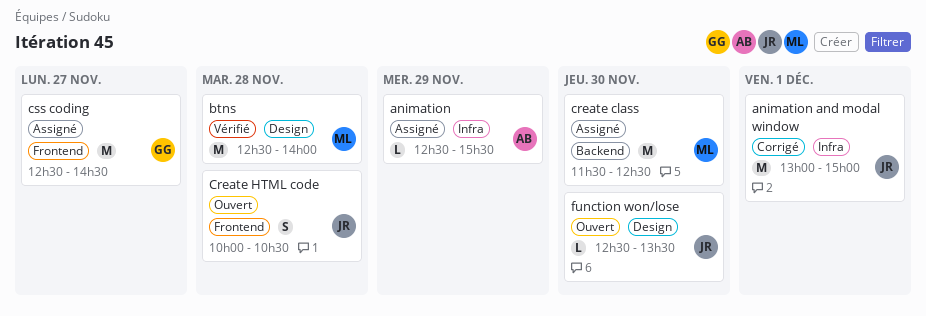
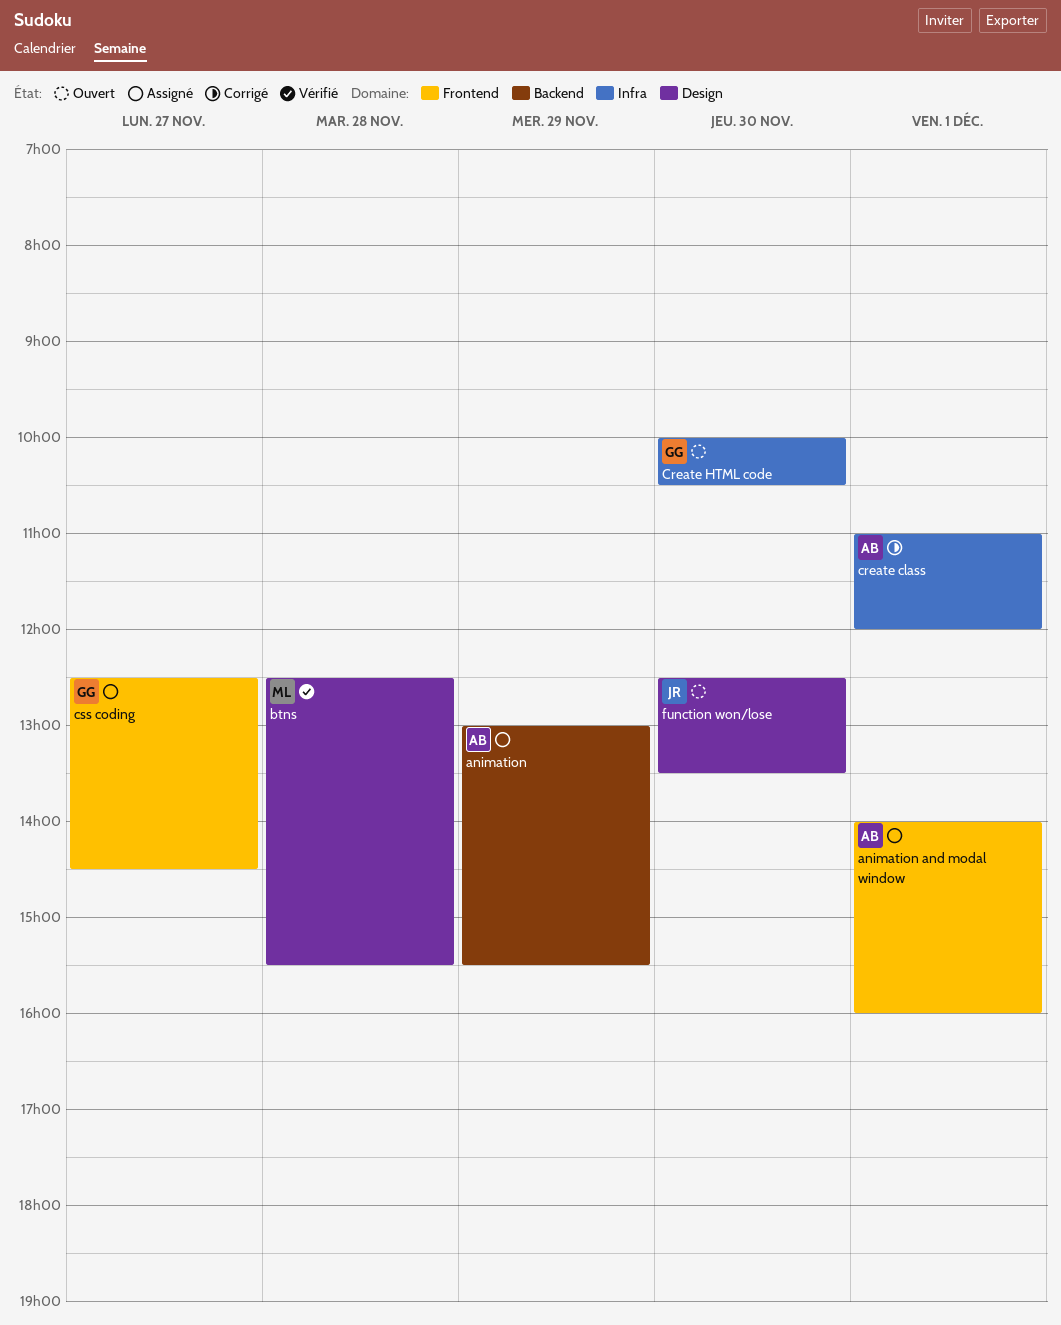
animation, label: Infra -> Backend
animation, begins: 12:30 -> 13:00
animation and modal window, status: Corrigé -> Assigné
animation and modal window, owner: JR -> AB
animation and modal window, label: Infra -> Frontend
animation and modal window, begins: 13:00 -> 14:00
animation and modal window, ends: 15:00 -> 16:00
btns, ends: 14:00 -> 15:30
create class, status: Assigné -> Corrigé
create class, owner: ML -> AB
create class, label: Backend -> Infra
create class, day: Nov 30 -> Dec 1
create class, begins: 11:30 -> 11:00
create class, ends: 12:30 -> 12:00
Create HTML code, owner: JR -> GG
Create HTML code, label: Frontend -> Infra
Create HTML code, day: Nov 28 -> Nov 30

